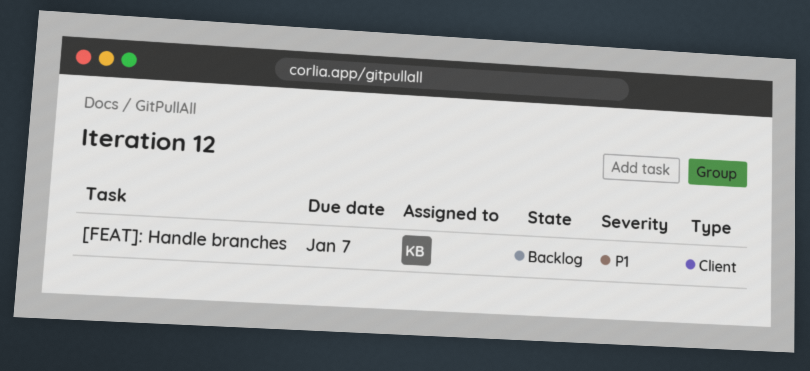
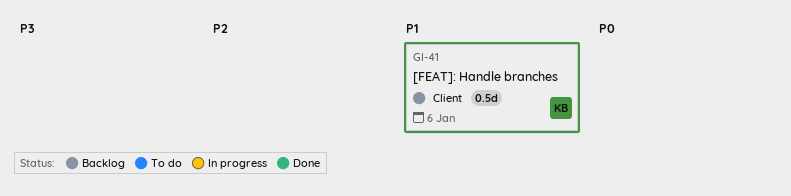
[FEAT]: Handle branches, due: Jan 7 -> Jan 6

